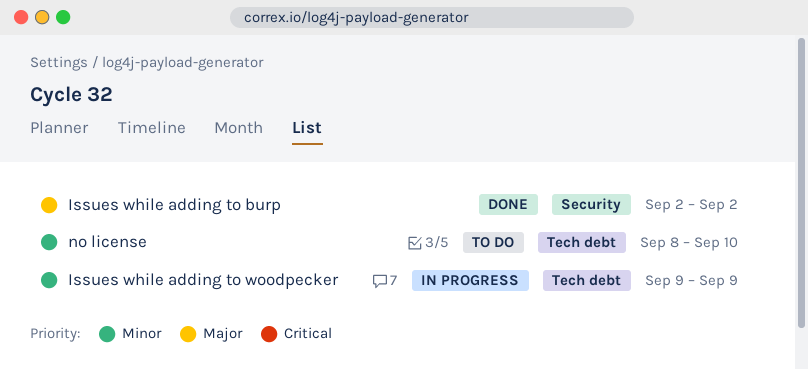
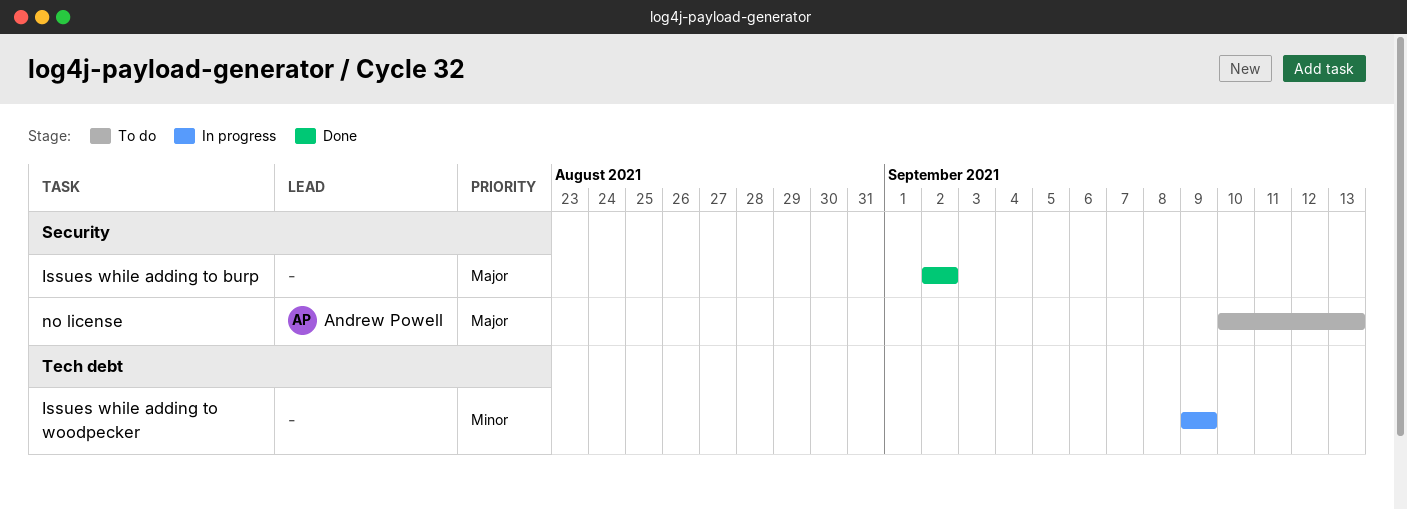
no license, priority: Minor -> Major
no license, label: Tech debt -> Security
no license, start: Sep 8 -> Sep 10
no license, due: Sep 10 -> Sep 13

